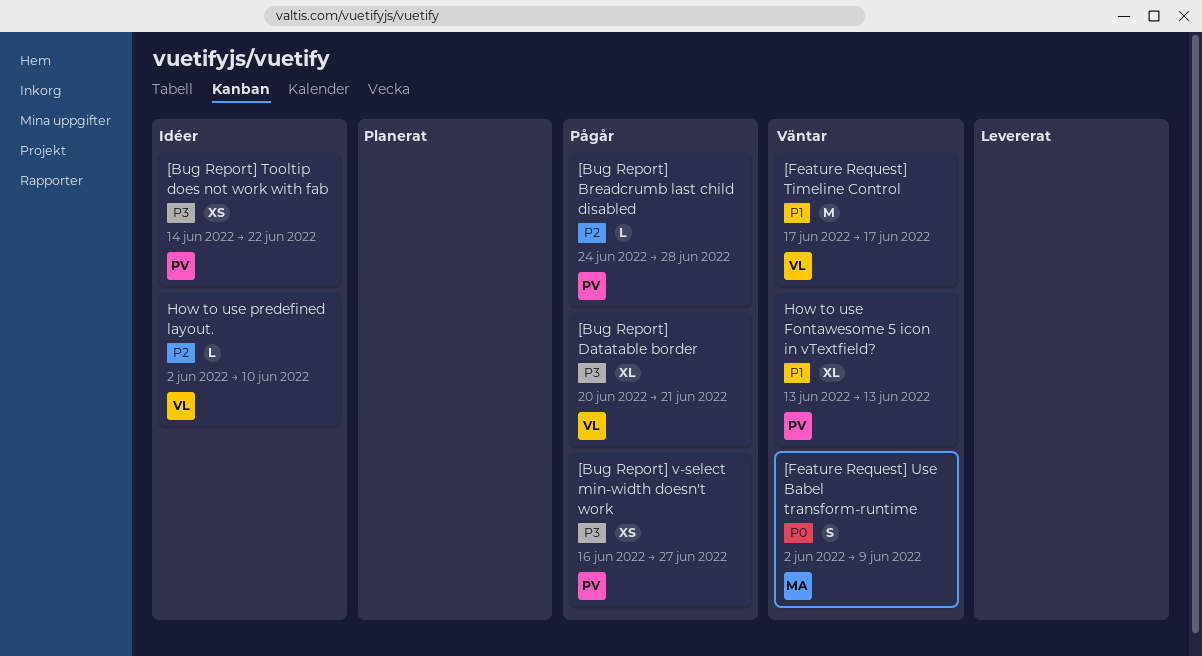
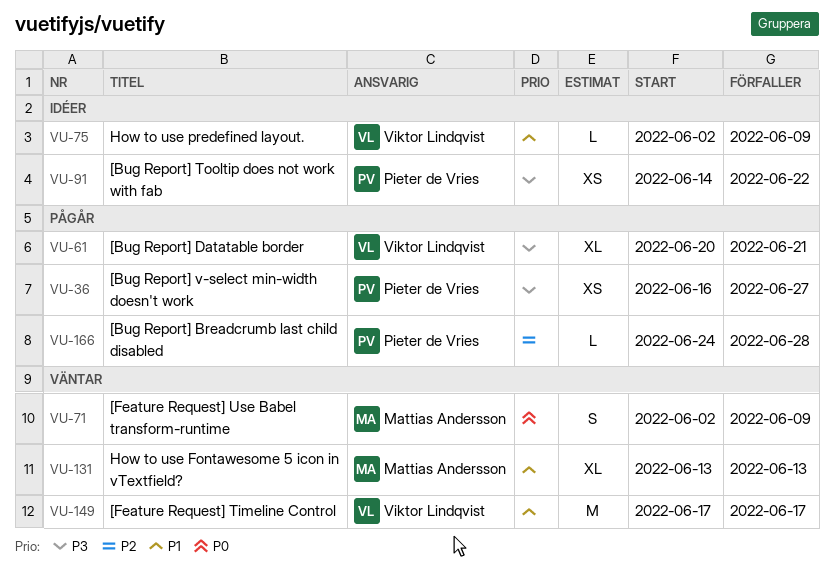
How to use Fontawesome 5 icon in vTextfield?, owner: Pieter de Vries -> Mattias Andersson
How to use predefined layout., priority: P2 -> P1
How to use predefined layout., due: Jun 10 -> Jun 9

